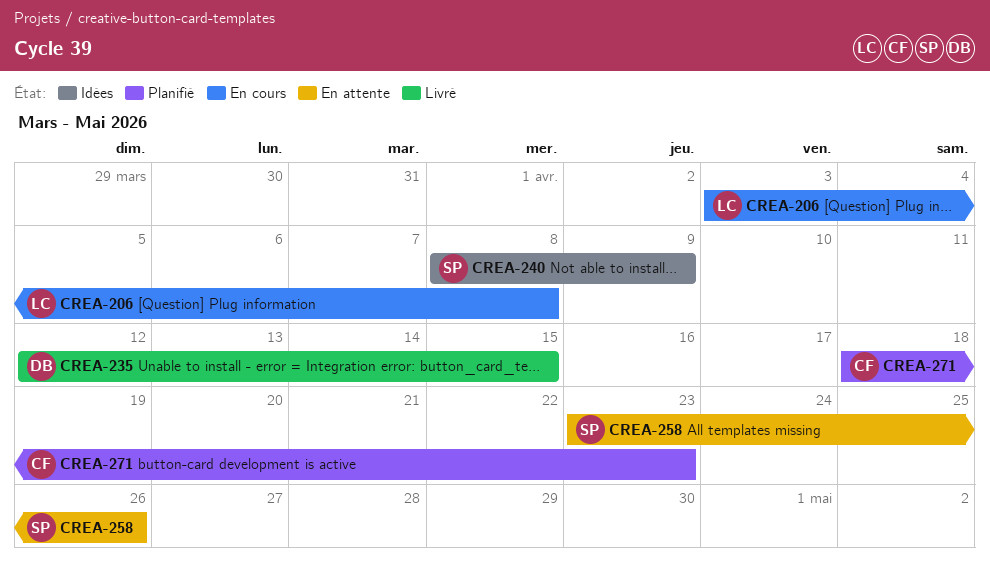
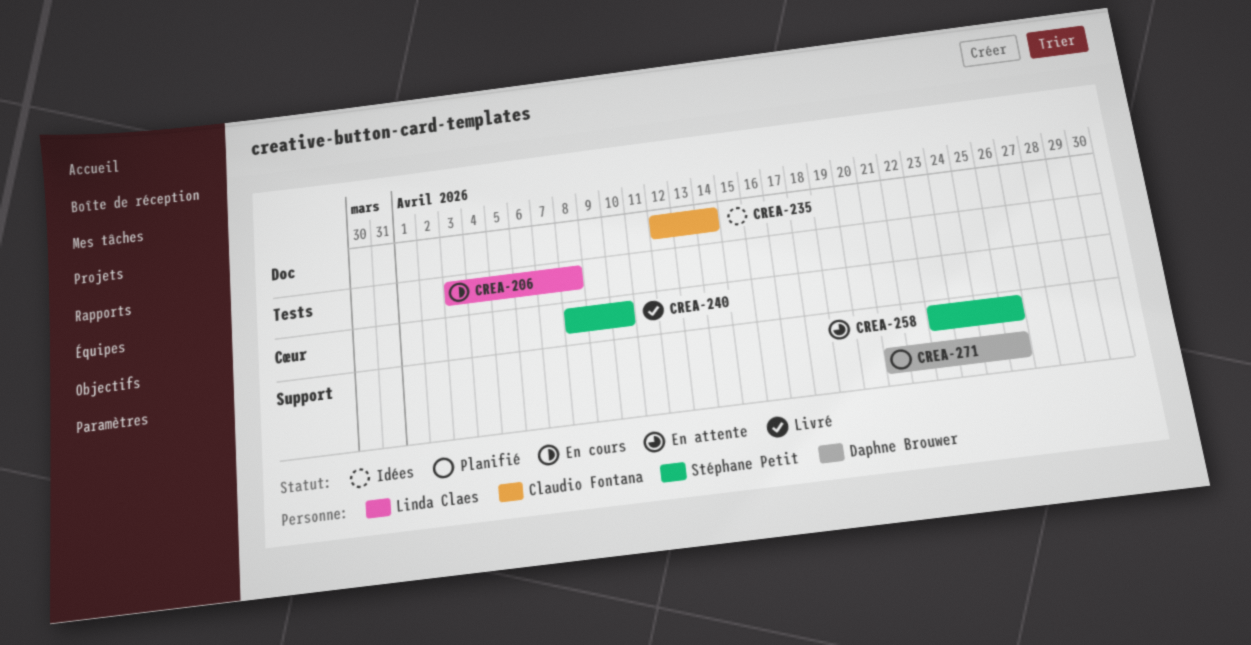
CREA-235, status: Livré -> Idées
CREA-235, owner: Daphne Brouwer -> Claudio Fontana
CREA-235, due: Apr 15 -> Apr 14
CREA-240, status: Idées -> Livré
CREA-240, due: Apr 9 -> Apr 10
CREA-271, owner: Claudio Fontana -> Daphne Brouwer
CREA-271, start: Apr 18 -> Apr 21
CREA-271, due: Apr 23 -> Apr 26

